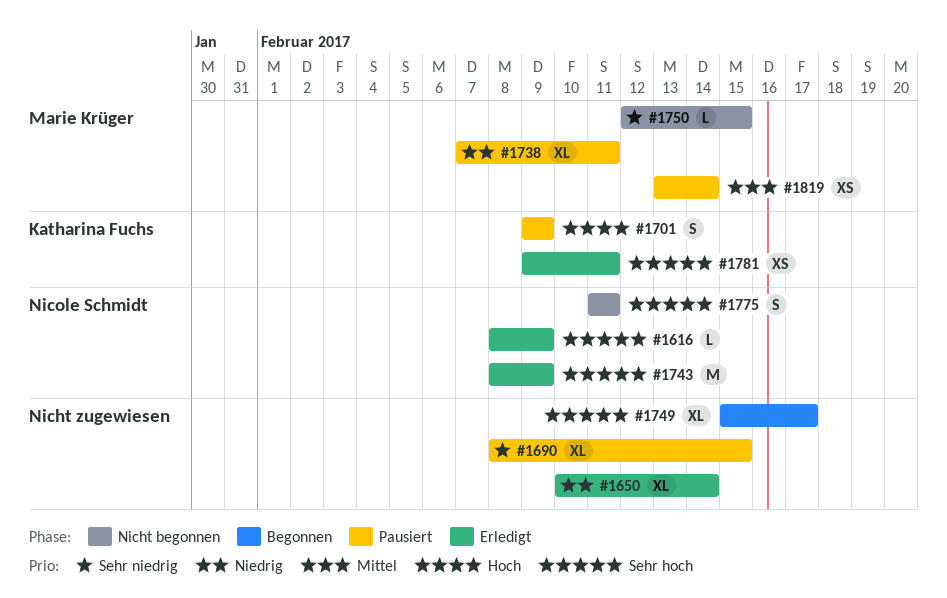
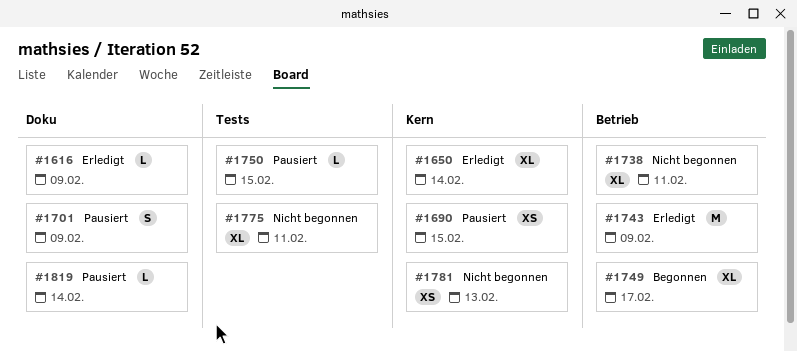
#1690, estimate: XL -> XS
#1738, status: Pausiert -> Nicht begonnen
#1750, status: Nicht begonnen -> Pausiert
#1775, estimate: S -> XL
#1781, status: Erledigt -> Nicht begonnen
#1781, due: Feb 11 -> Feb 13
#1819, estimate: XS -> L

